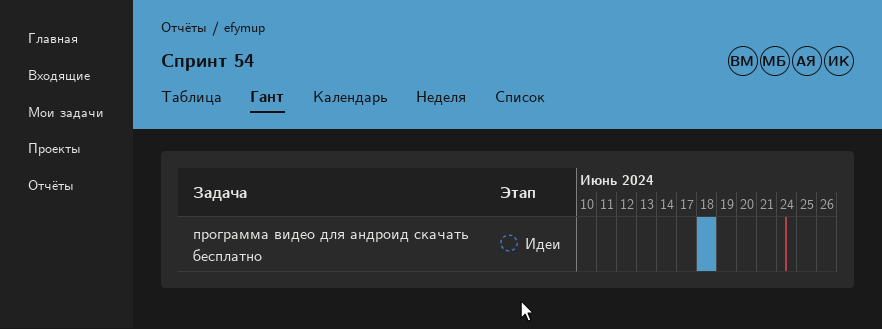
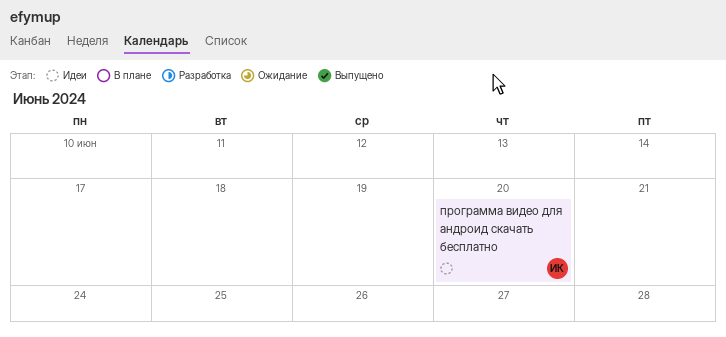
программа видео для андроид скачать бесплатно, due: Jun 18 -> Jun 20

